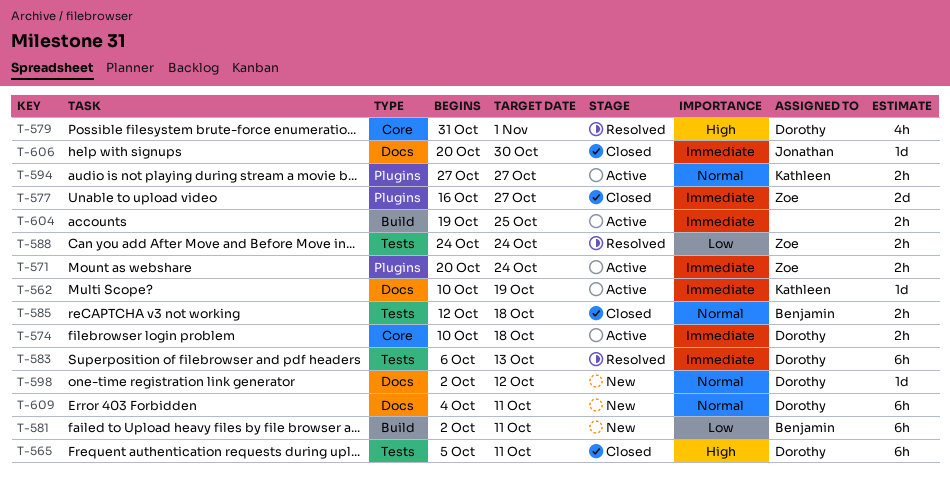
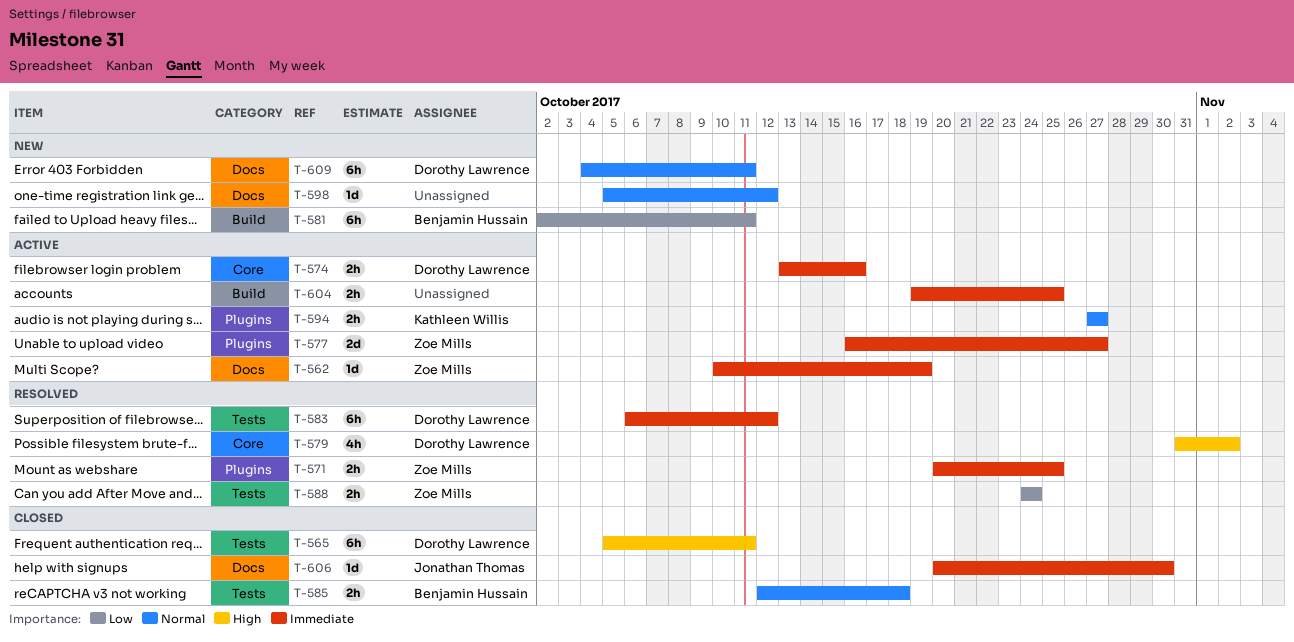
T-562, owner: Kathleen Willis -> Zoe Mills
T-571, status: Active -> Resolved
T-571, due: Oct 24 -> Oct 25
T-574, start: Oct 10 -> Oct 13
T-574, due: Oct 18 -> Oct 16
T-577, status: Closed -> Active
T-579, due: Nov 1 -> Nov 2
T-583, due: Oct 13 -> Oct 12
T-598, owner: Dorothy Lawrence -> none
T-598, start: Oct 2 -> Oct 5

